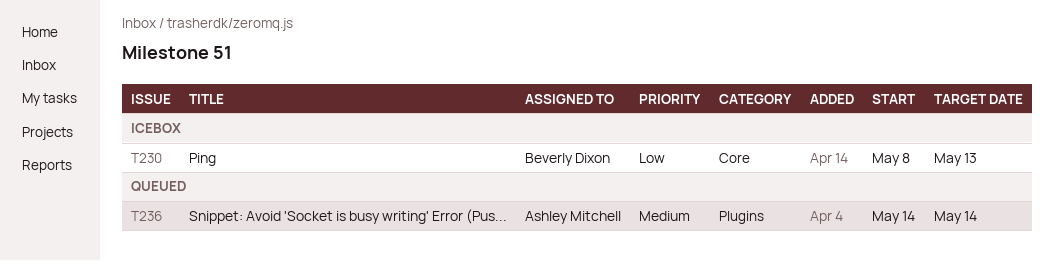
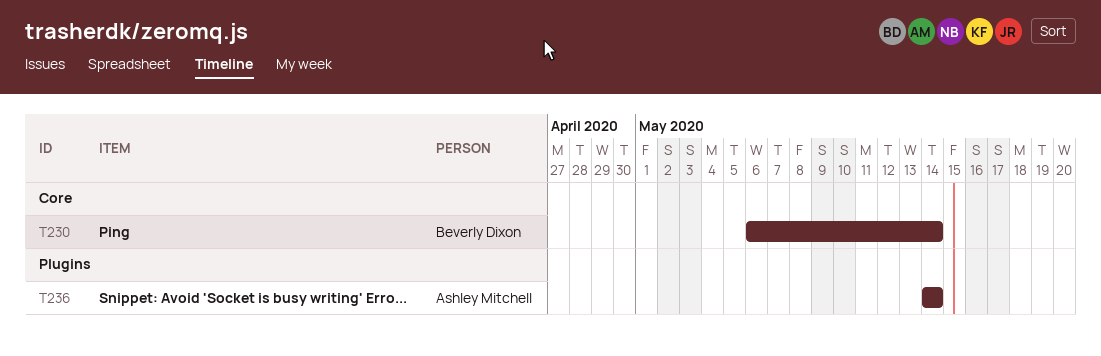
T230, start: May 8 -> May 6
T230, due: May 13 -> May 14

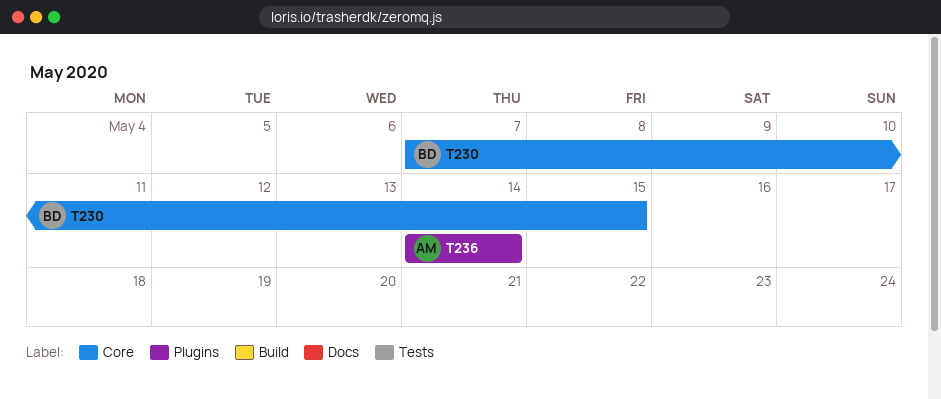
T230, start: May 6 -> May 7
T230, due: May 14 -> May 15

